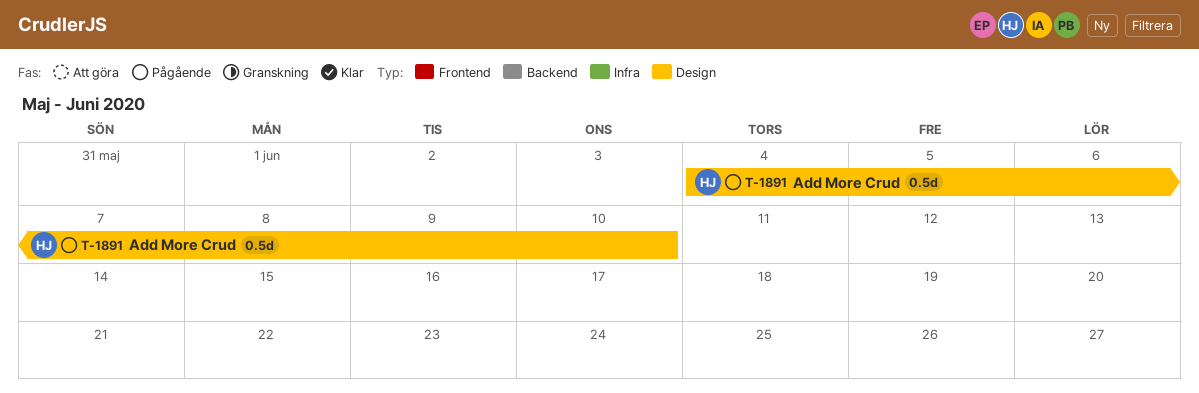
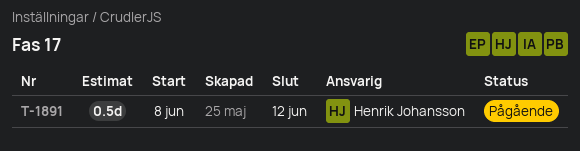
T-1891, start: Jun 4 -> Jun 8
T-1891, due: Jun 10 -> Jun 12

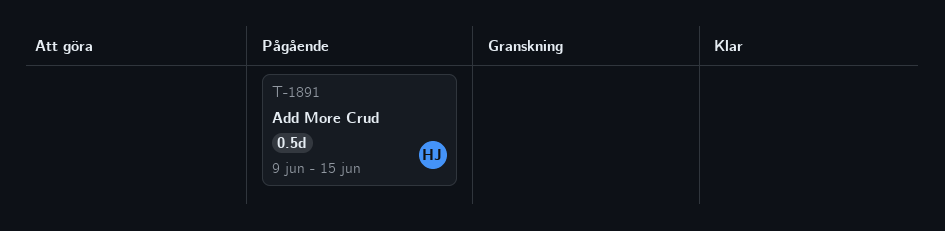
T-1891, start: Jun 8 -> Jun 9
T-1891, due: Jun 12 -> Jun 15

